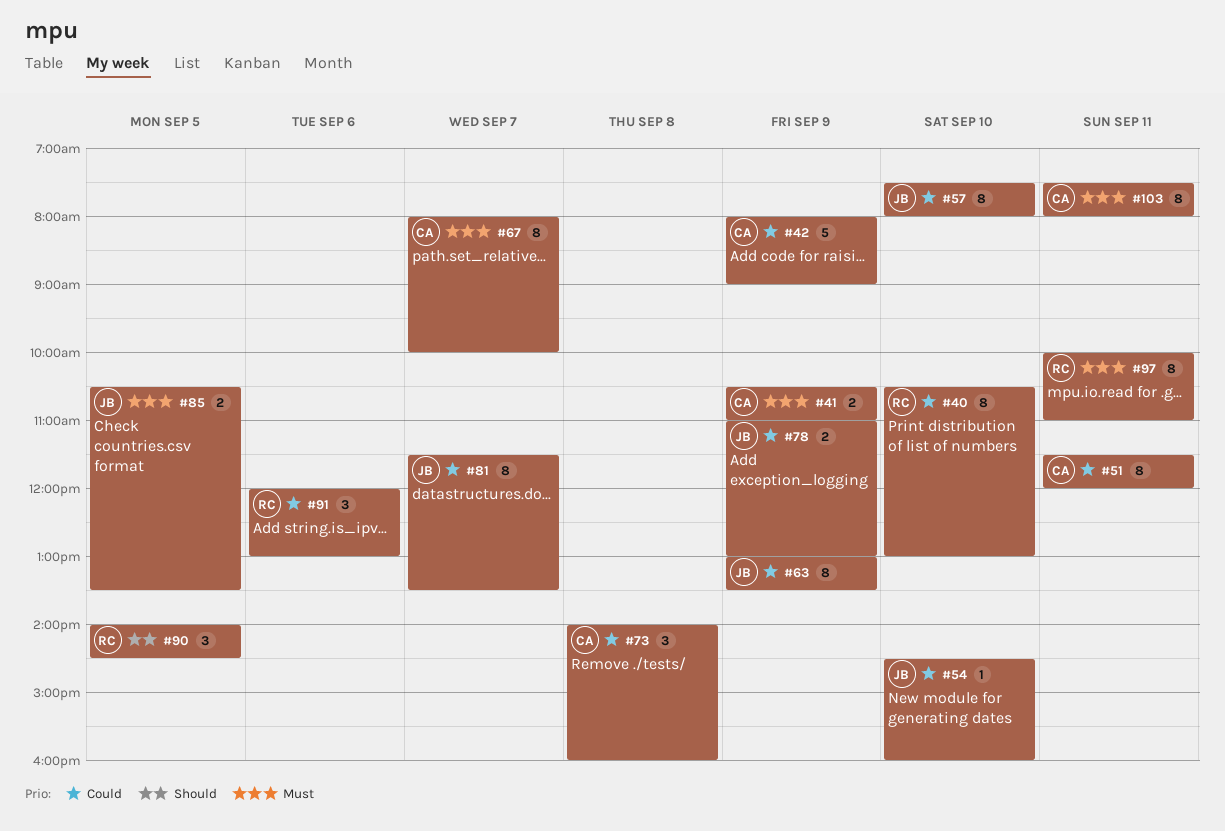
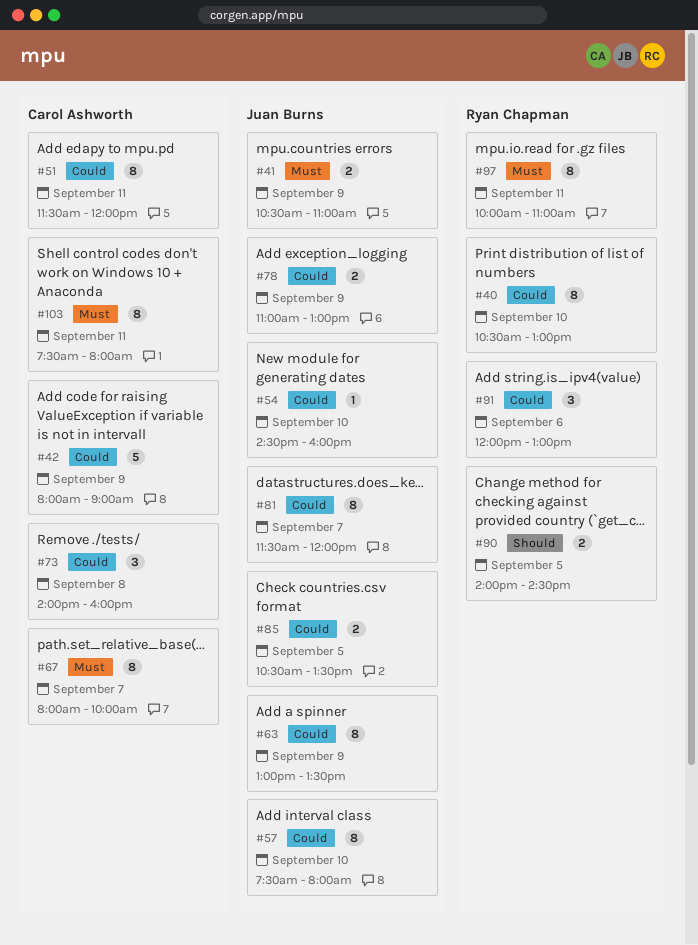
#41, owner: Carol Ashworth -> Juan Burns
#81, ends: 13:30 -> 12:00
#85, priority: Must -> Could
#90, estimate: 3 -> 2

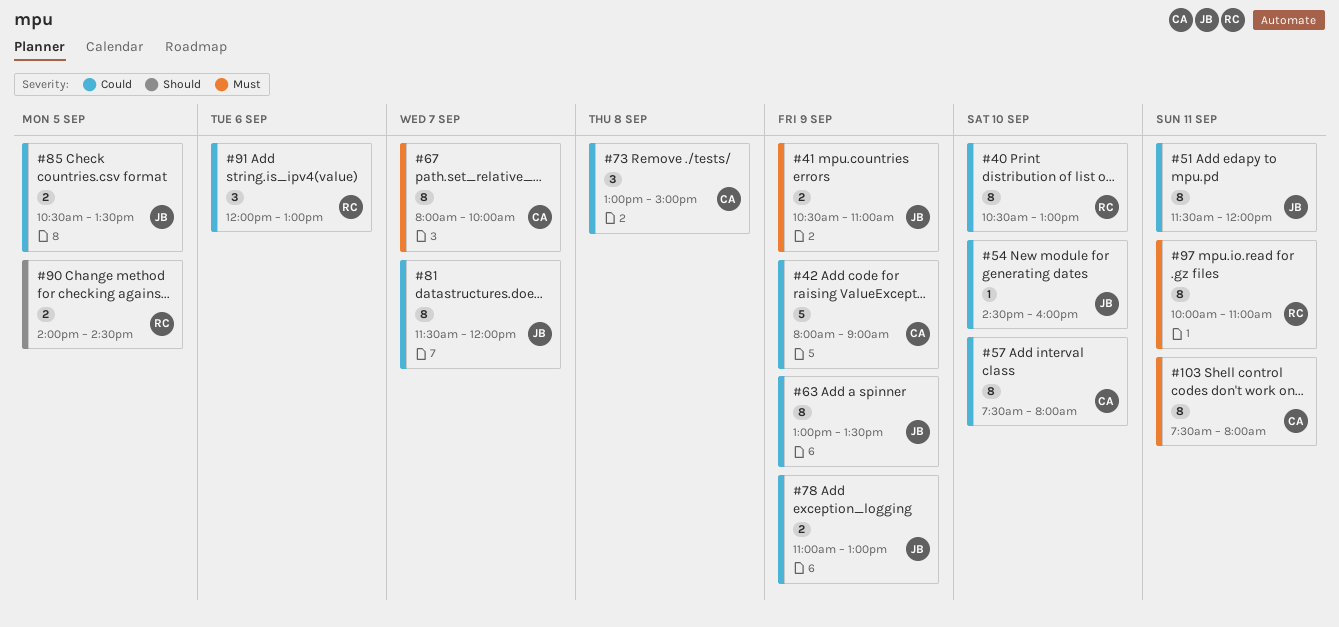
#51, owner: Carol Ashworth -> Juan Burns
#57, owner: Juan Burns -> Carol Ashworth
#73, begins: 14:00 -> 13:00
#73, ends: 16:00 -> 15:00

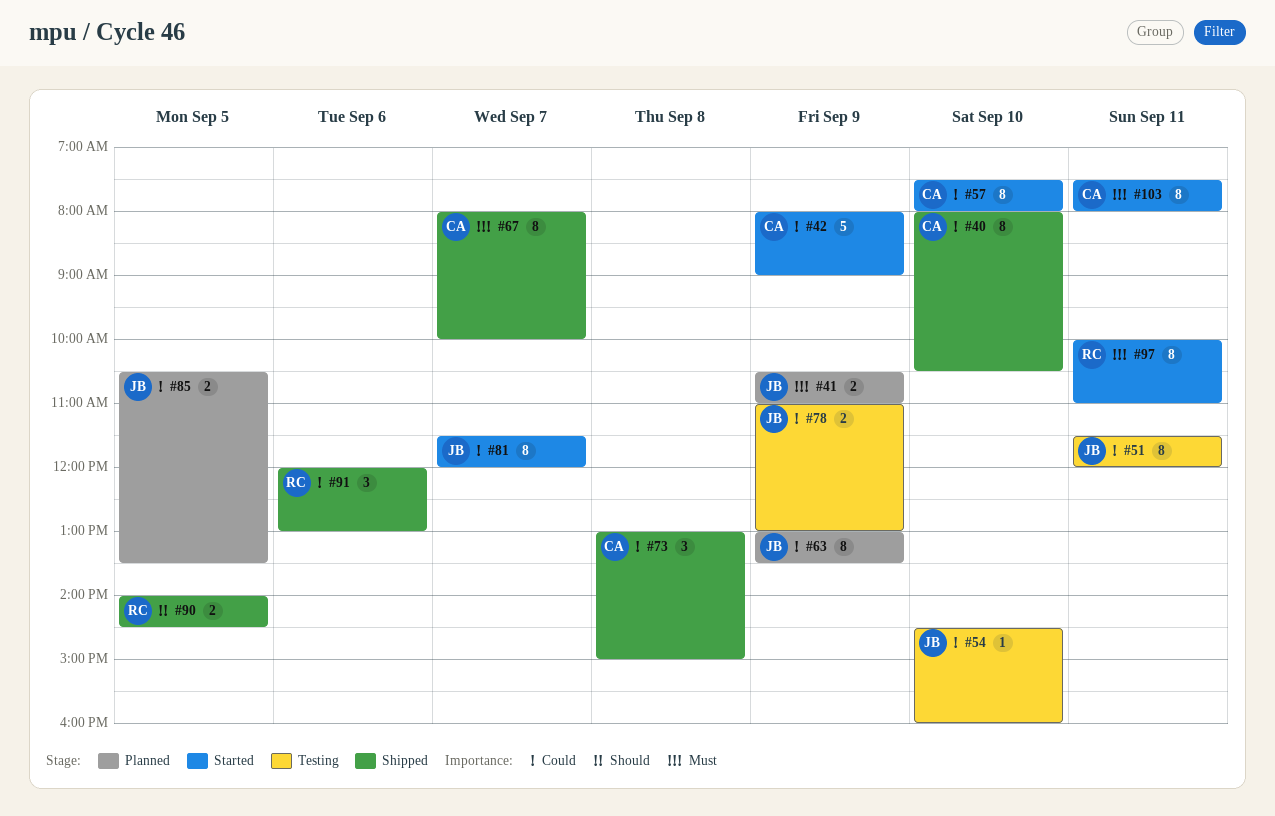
#40, owner: RC -> CA
#40, begins: 10:30 -> 08:00
#40, ends: 13:00 -> 10:30

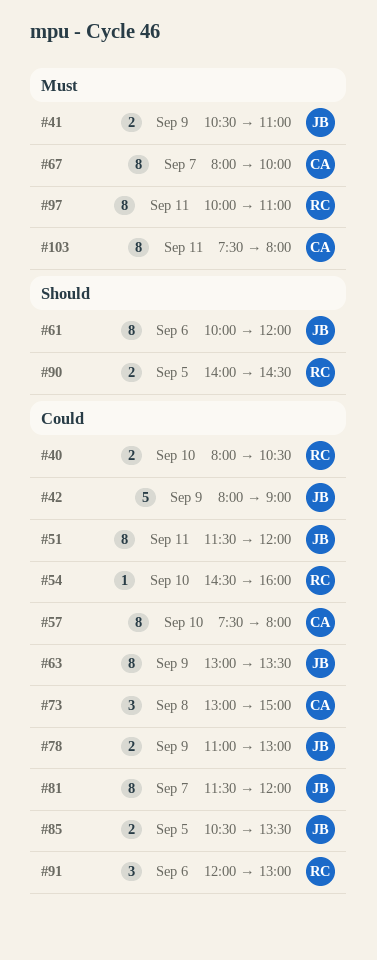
#40, owner: CA -> RC
#40, estimate: 8 -> 2
#42, owner: CA -> JB
#54, owner: JB -> RC
#61: none -> present

